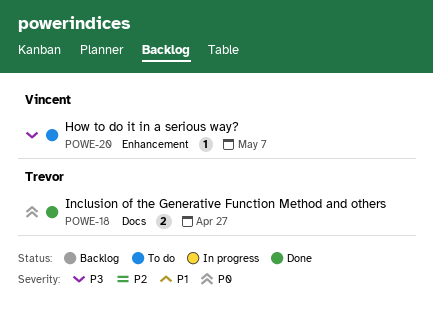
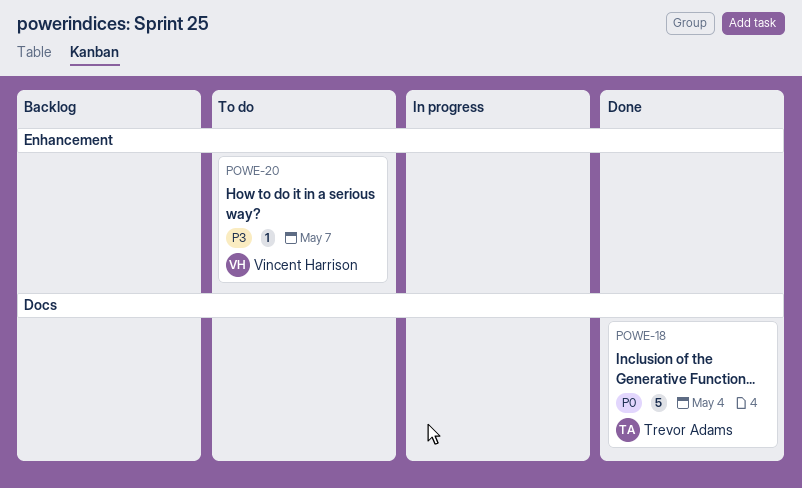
POWE-18, estimate: 2 -> 5
POWE-18, due: Apr 27 -> May 4

